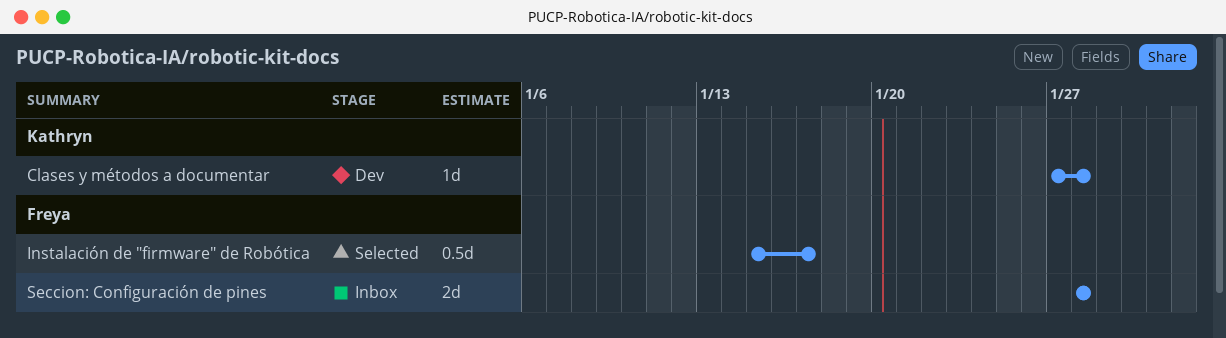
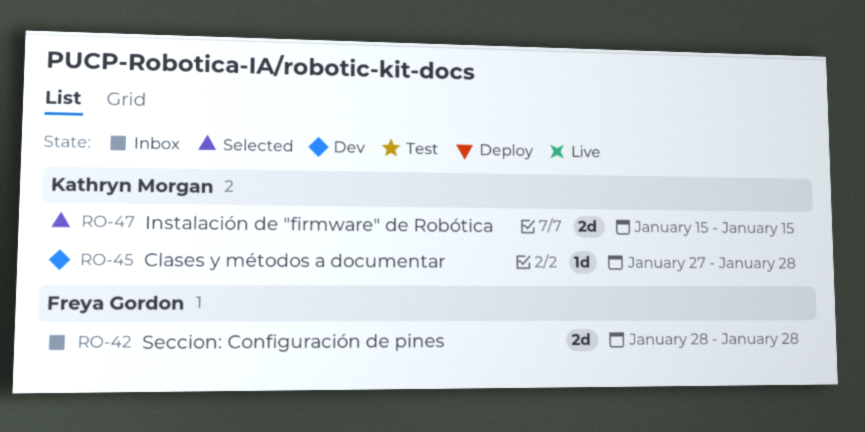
Instalación de "firmware" de Robótica, owner: Freya Gordon -> Kathryn Morgan
Instalación de "firmware" de Robótica, estimate: 0.5d -> 2d
Instalación de "firmware" de Robótica, due: Jan 17 -> Jan 15

